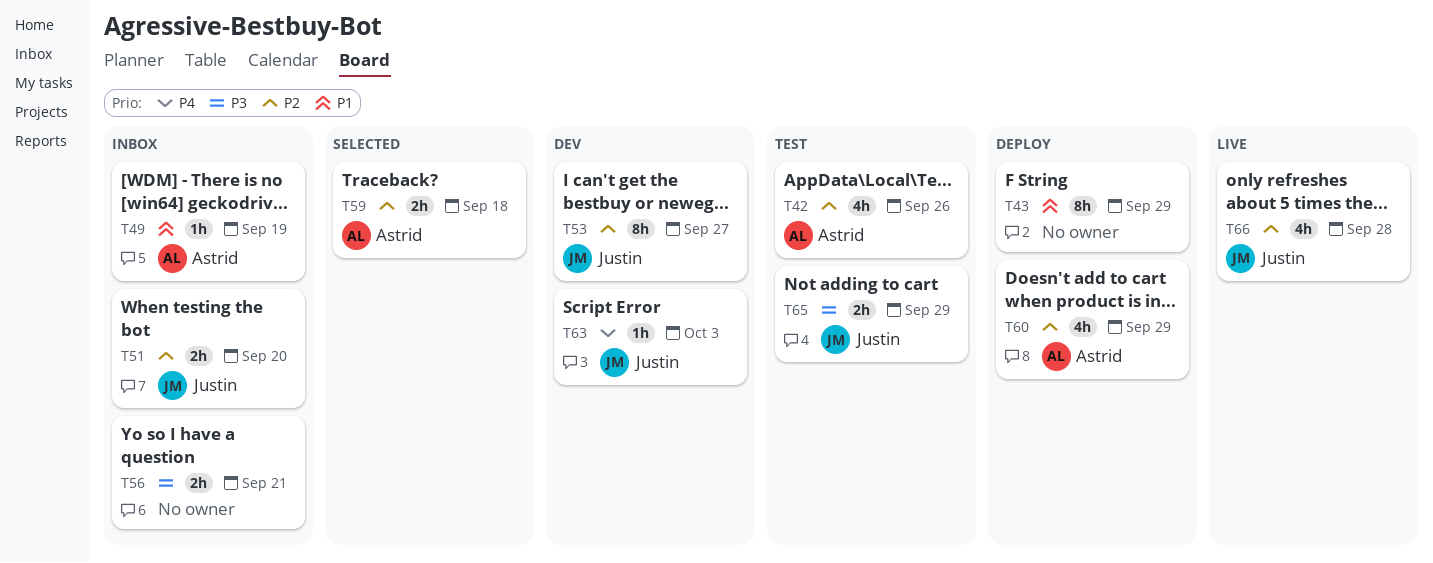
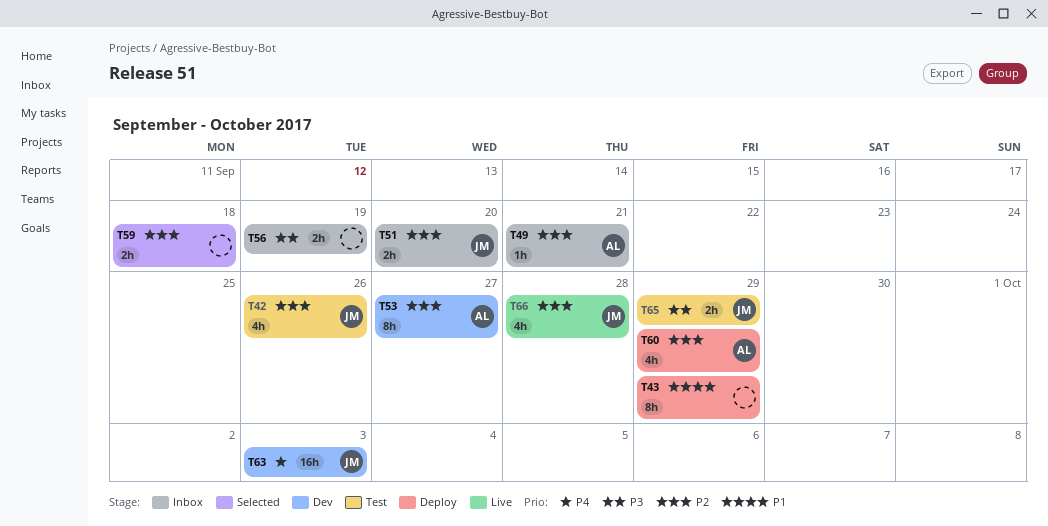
T42, owner: Astrid -> Justin
T49, priority: P1 -> P2
T49, due: Sep 19 -> Sep 21
T53, owner: Justin -> Astrid
T56, due: Sep 21 -> Sep 19
T59, owner: Astrid -> none
T63, estimate: 1h -> 16h

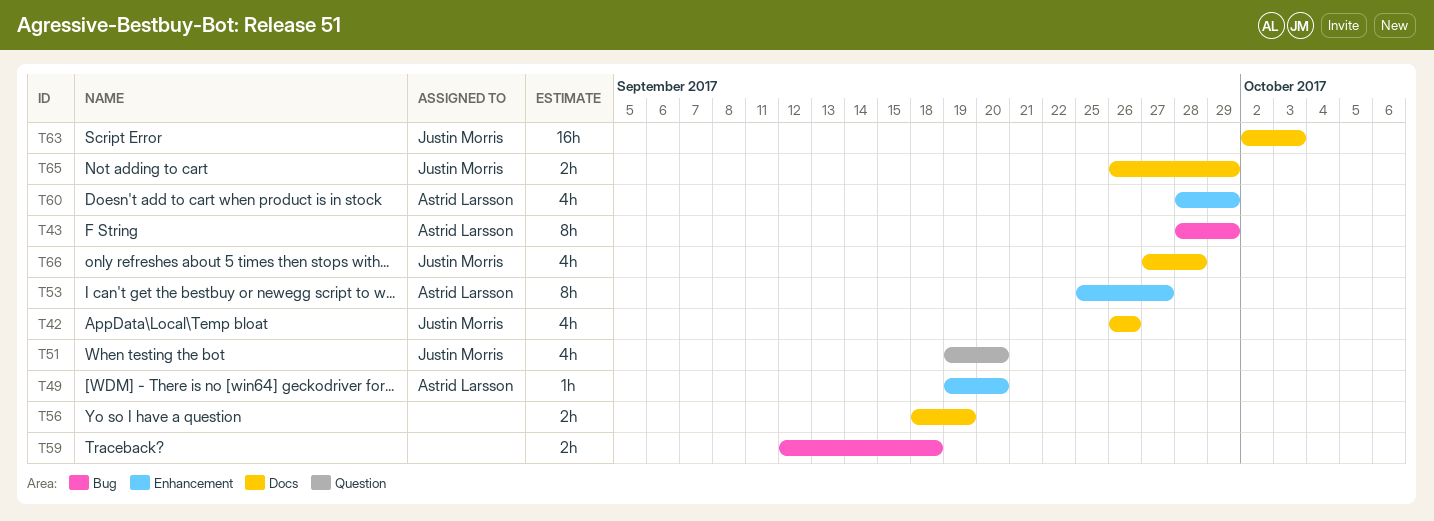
T43, owner: none -> Astrid Larsson
T49, due: Sep 21 -> Sep 20
T51, estimate: 2h -> 4h

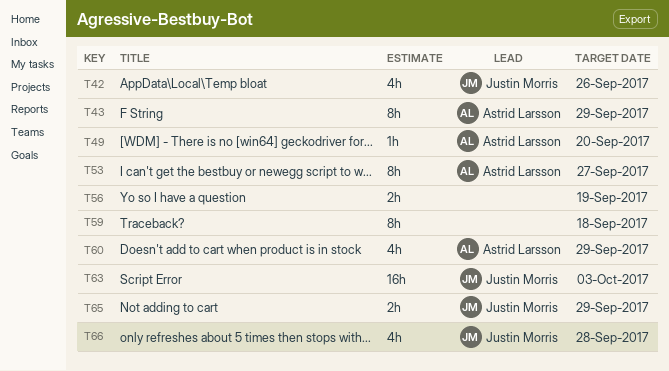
T51: present -> none
T59, estimate: 2h -> 8h

